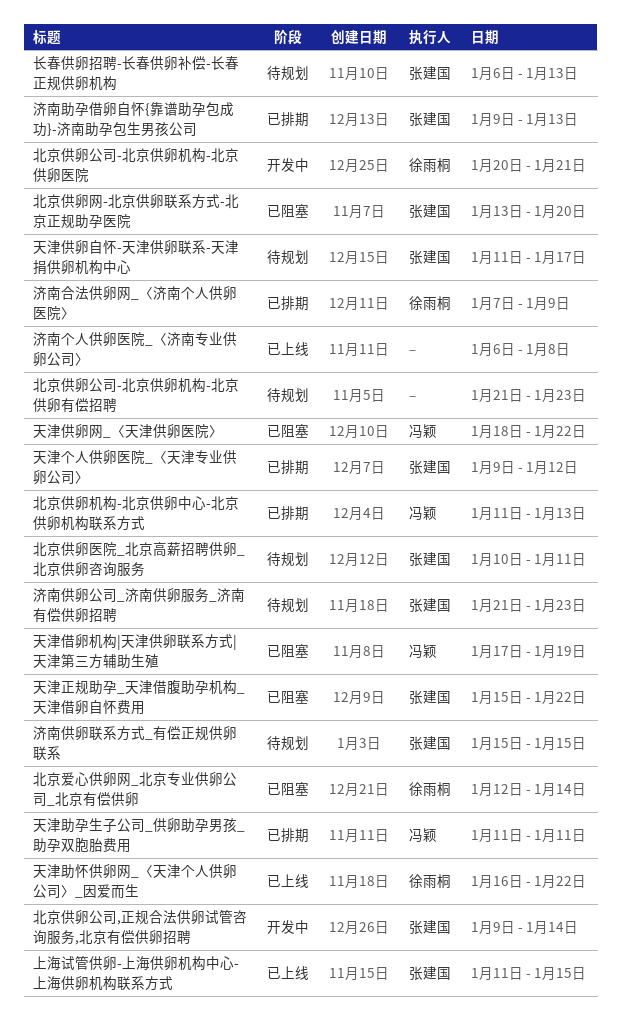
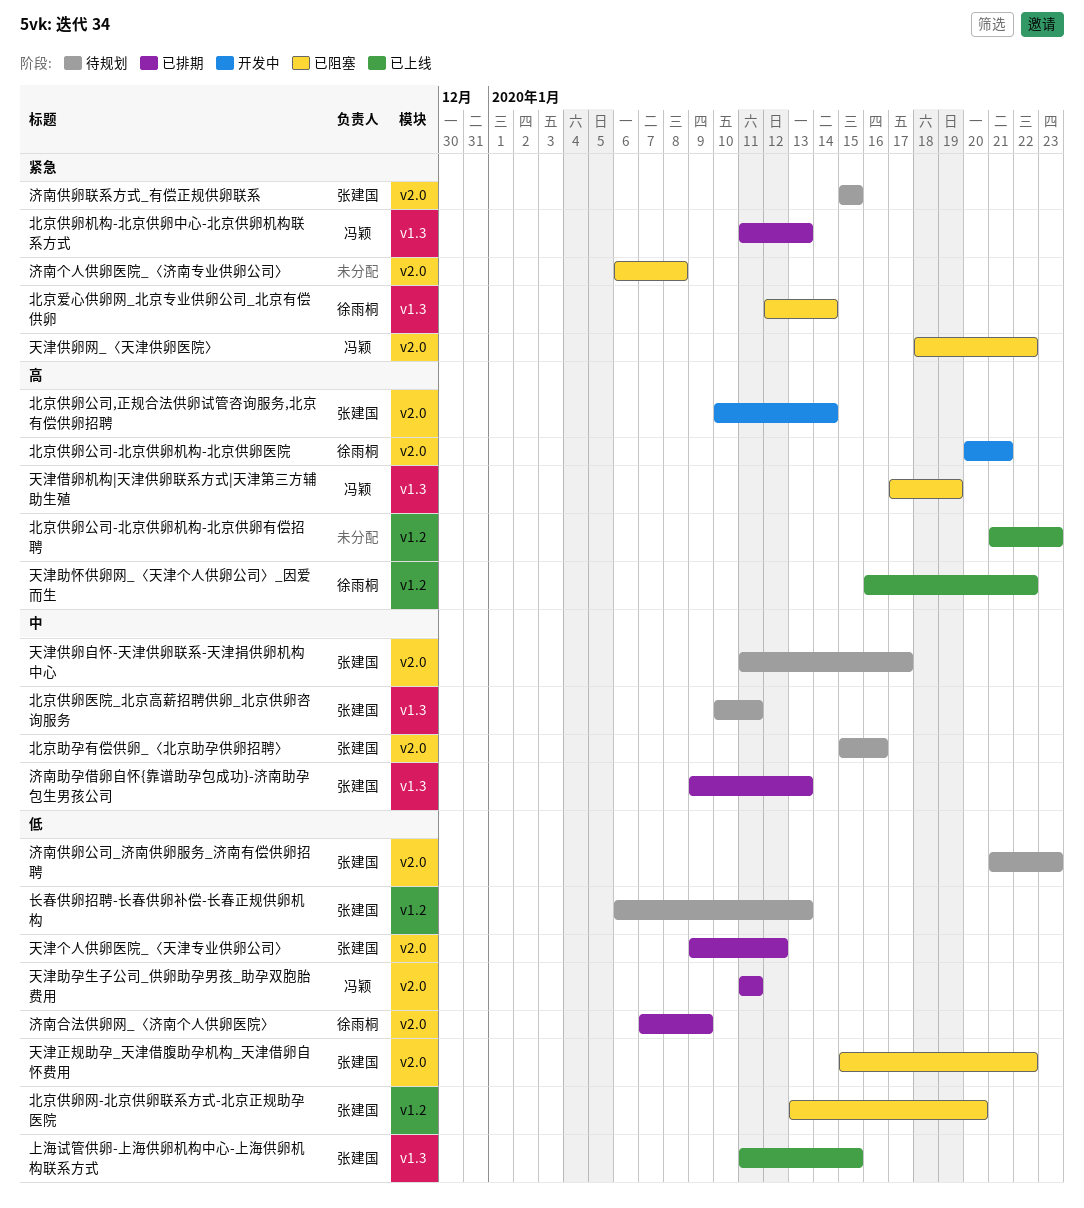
北京供卵公司,正规合法供卵试管咨询服务,北京有偿供卵招聘, start: Jan 9 -> Jan 10
北京供卵公司-北京供卵机构-北京供卵有偿招聘, status: 待规划 -> 已上线
北京助孕有偿供卵_〈北京助孕供卵招聘〉: none -> present
济南个人供卵医院_〈济南专业供卵公司〉, status: 已上线 -> 已阻塞

